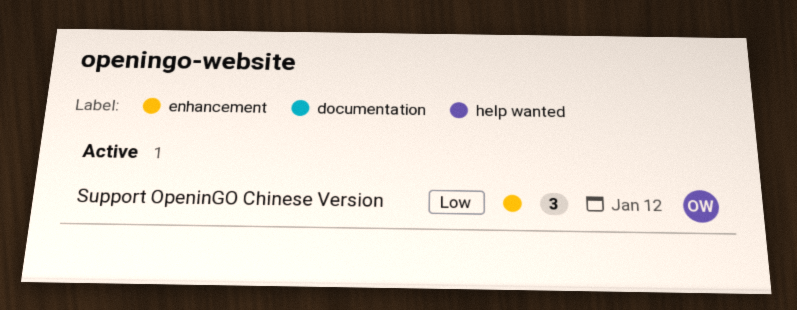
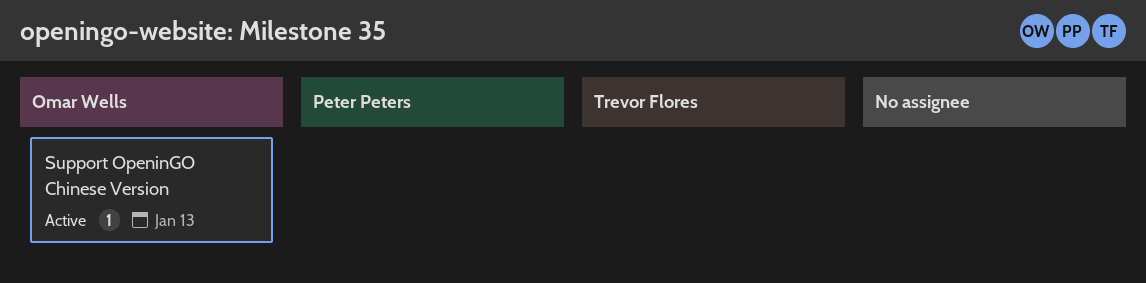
Support OpeninGO Chinese Version, estimate: 3 -> 1
Support OpeninGO Chinese Version, due: Jan 12 -> Jan 13

